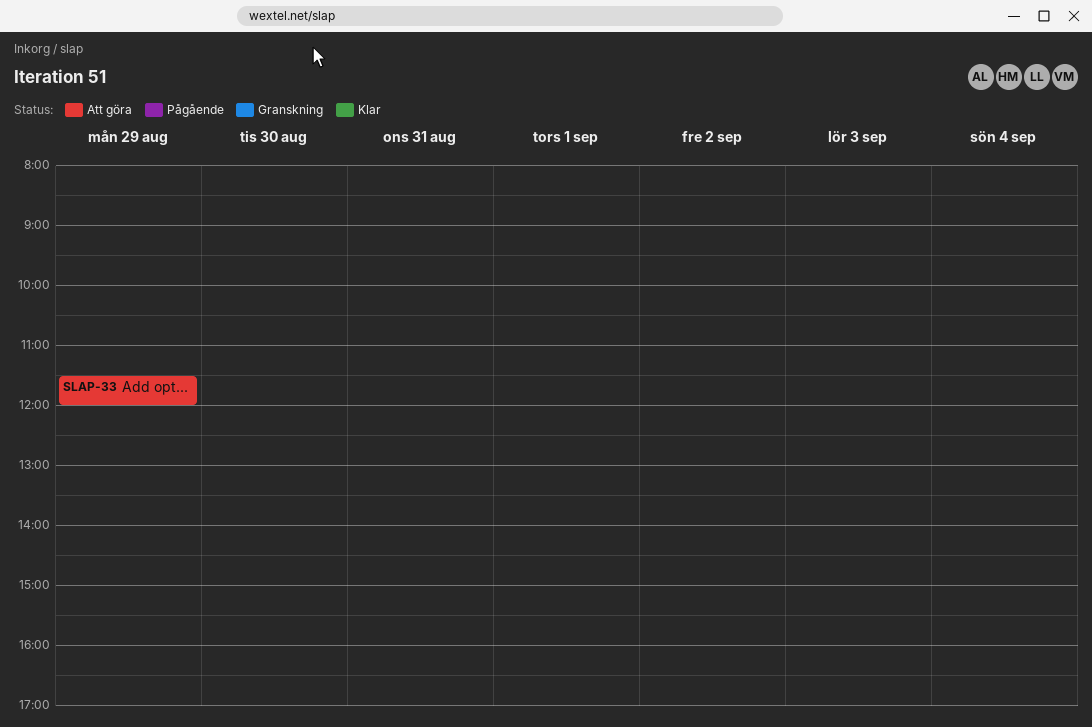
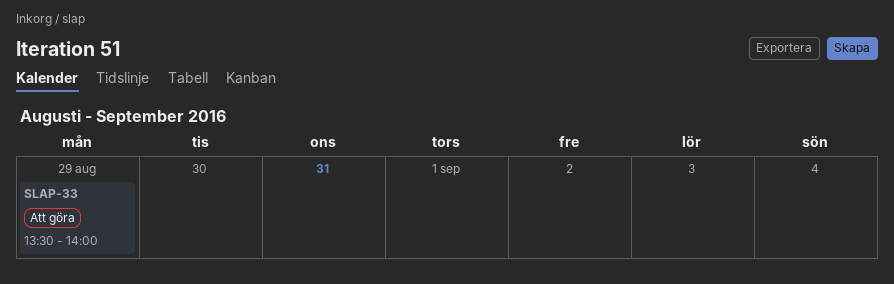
SLAP-33, begins: 11:30 -> 13:30
SLAP-33, ends: 12:00 -> 14:00

